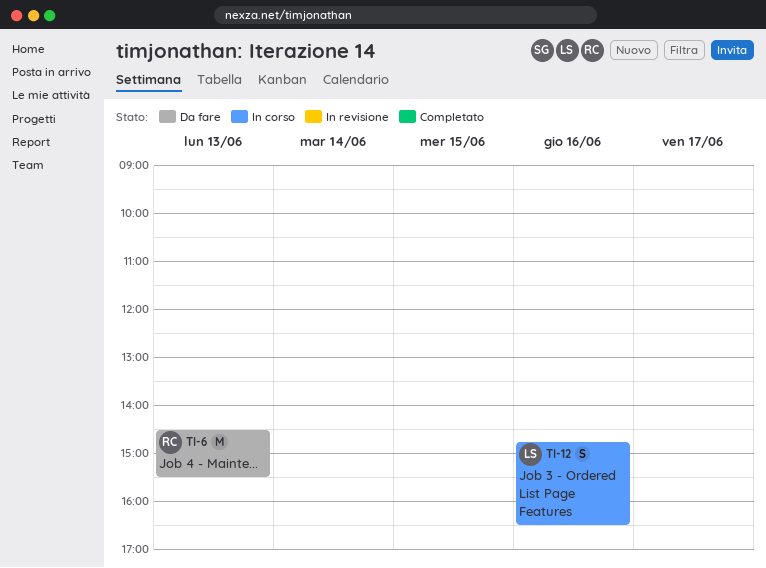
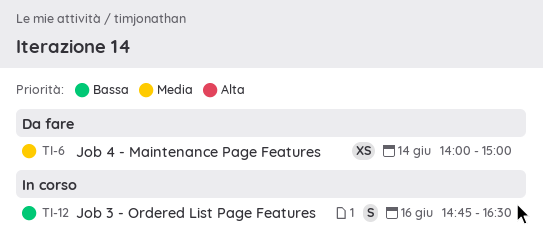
TI-6, estimate: M -> XS
TI-6, day: Jun 13 -> Jun 14
TI-6, begins: 14:30 -> 14:00
TI-6, ends: 15:30 -> 15:00

